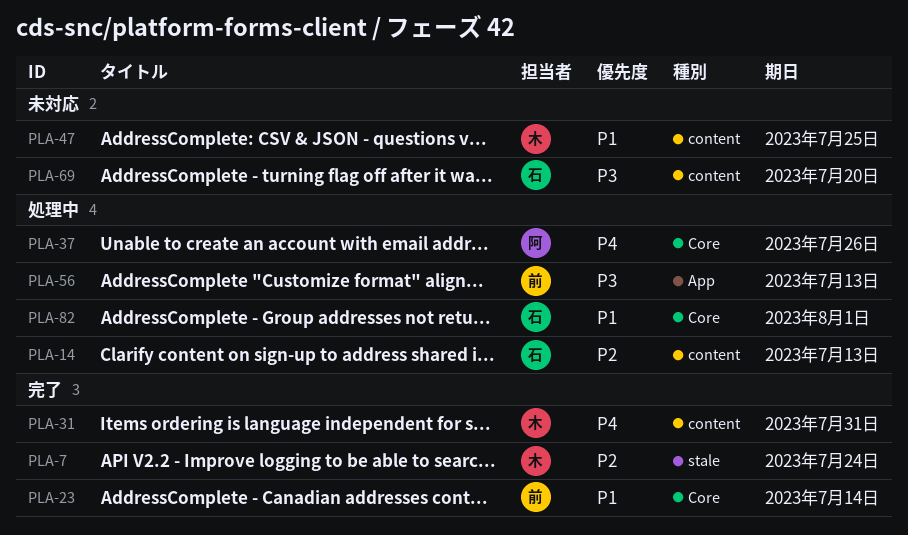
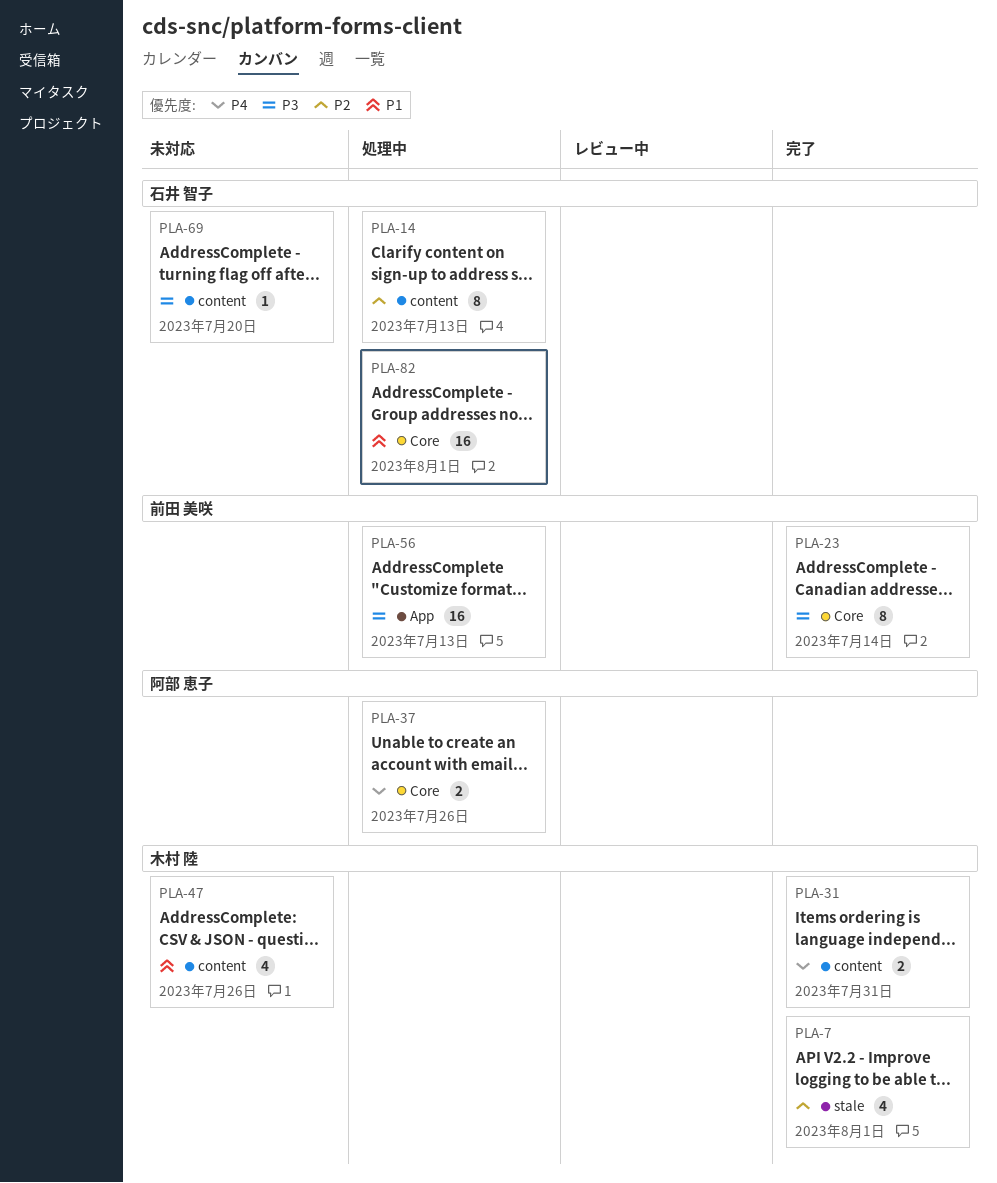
PLA-7, due: Jul 24 -> Aug 1
PLA-23, priority: P1 -> P3
PLA-47, due: Jul 25 -> Jul 26

